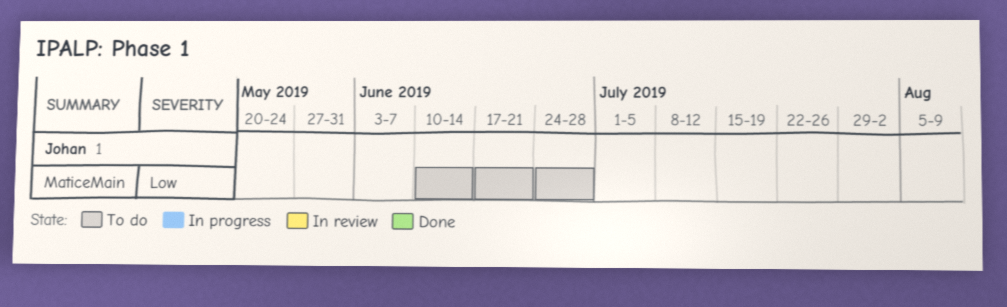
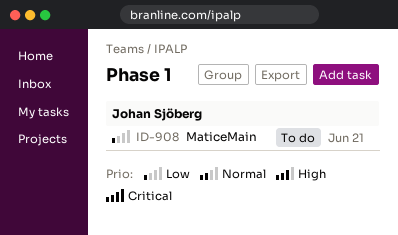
MaticeMain, due: Jun 28 -> Jun 21

